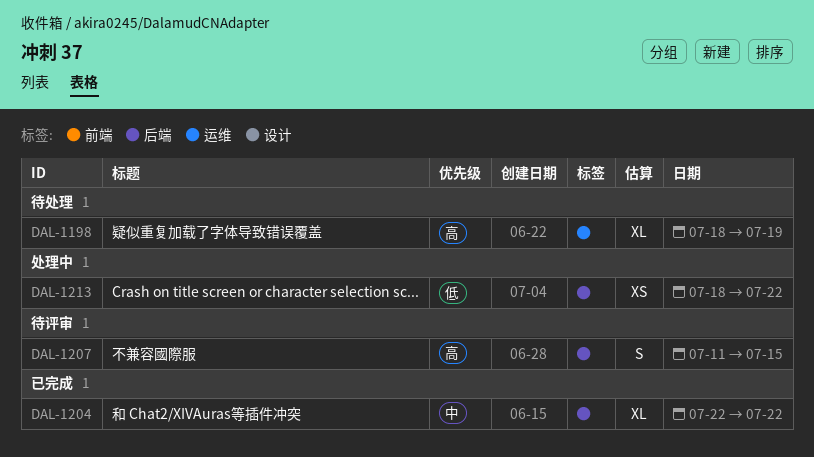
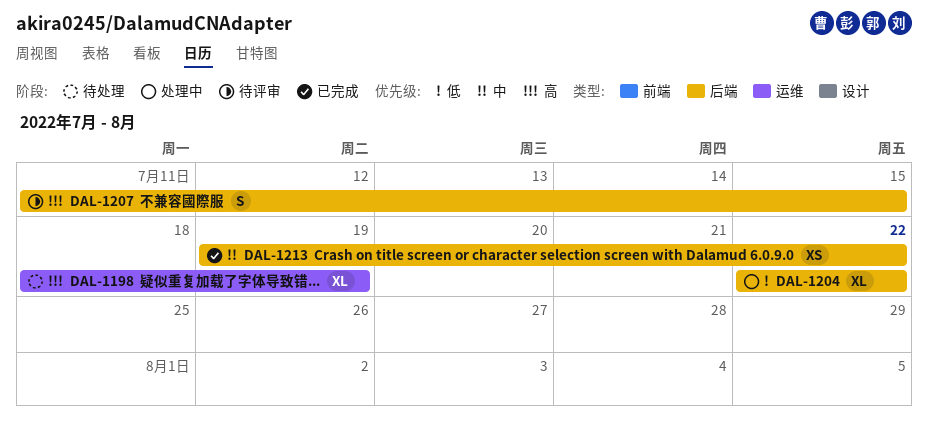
DAL-1204, status: 已完成 -> 处理中
DAL-1204, priority: 中 -> 低
DAL-1213, status: 处理中 -> 已完成
DAL-1213, priority: 低 -> 中
DAL-1213, start: Jul 18 -> Jul 19

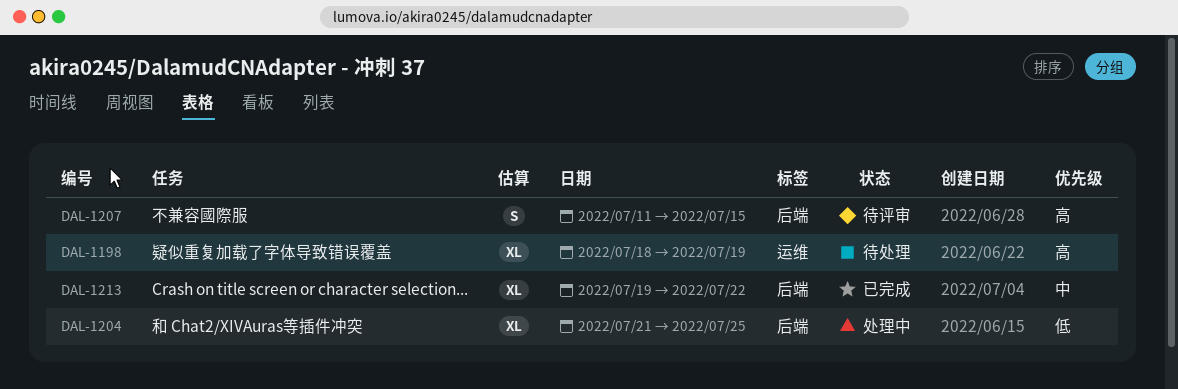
DAL-1204, start: Jul 22 -> Jul 21
DAL-1204, due: Jul 22 -> Jul 25
DAL-1213, estimate: XS -> XL

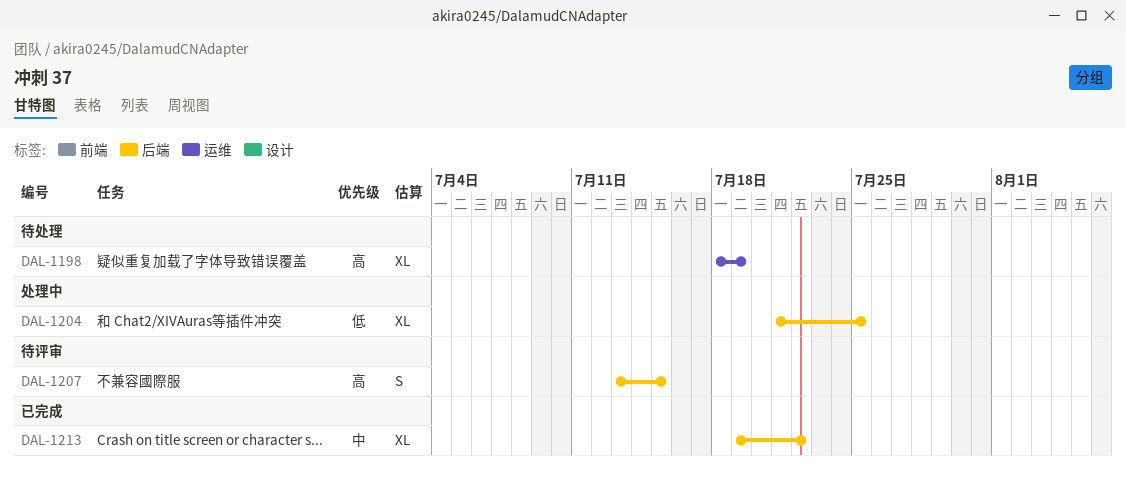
DAL-1207, start: Jul 11 -> Jul 13

